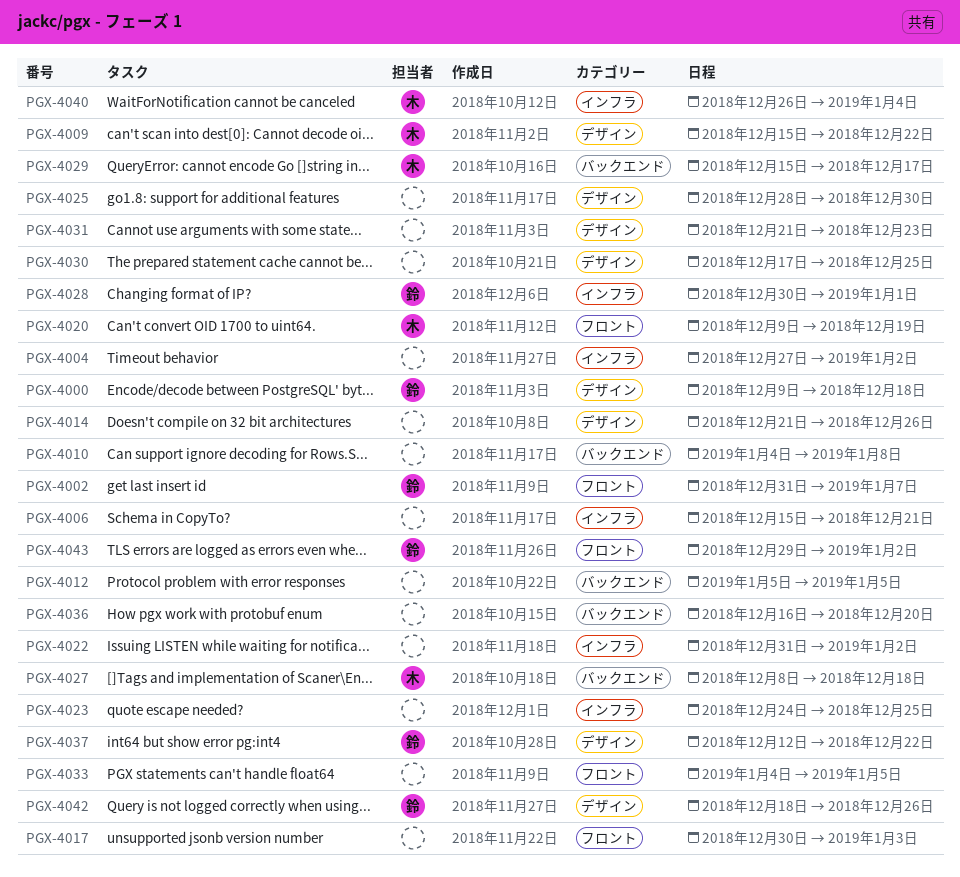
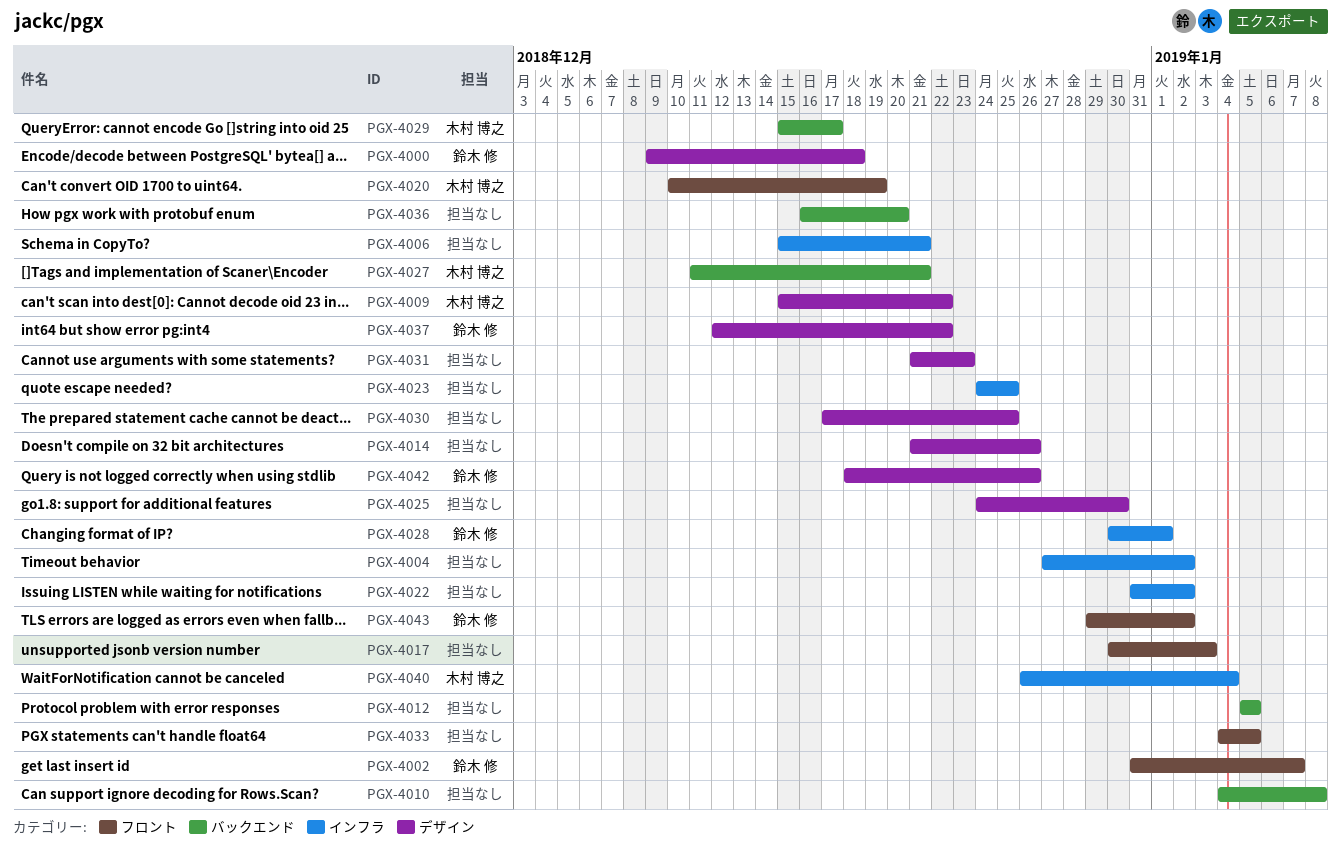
PGX-4020, start: Dec 9 -> Dec 10
PGX-4025, start: Dec 28 -> Dec 24
PGX-4027, start: Dec 8 -> Dec 11
PGX-4027, due: Dec 18 -> Dec 21

